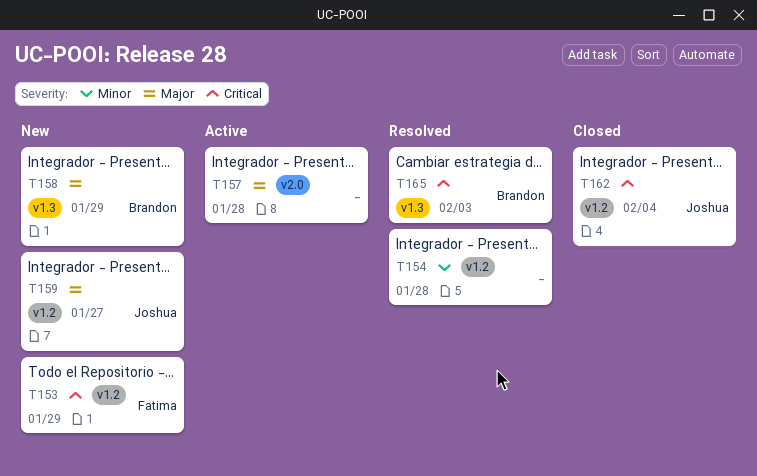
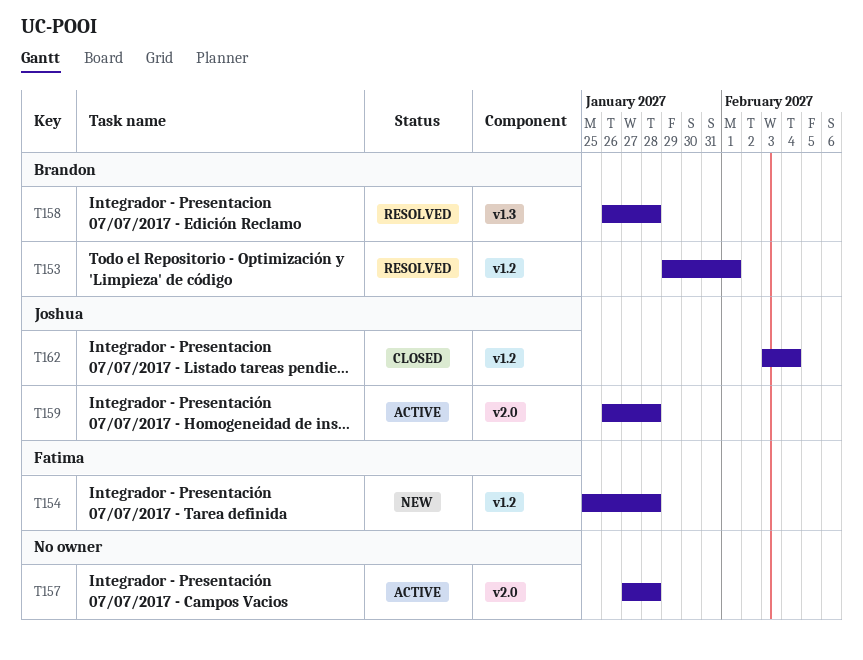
T153, status: New -> Resolved
T153, owner: Fatima -> Brandon
T153, due: Jan 29 -> Feb 1
T154, status: Resolved -> New
T154, owner: none -> Fatima
T158, status: New -> Resolved
T158, due: Jan 29 -> Jan 28
T159, status: New -> Active
T159, label: v1.2 -> v2.0
T159, due: Jan 27 -> Jan 28
T165: present -> none

